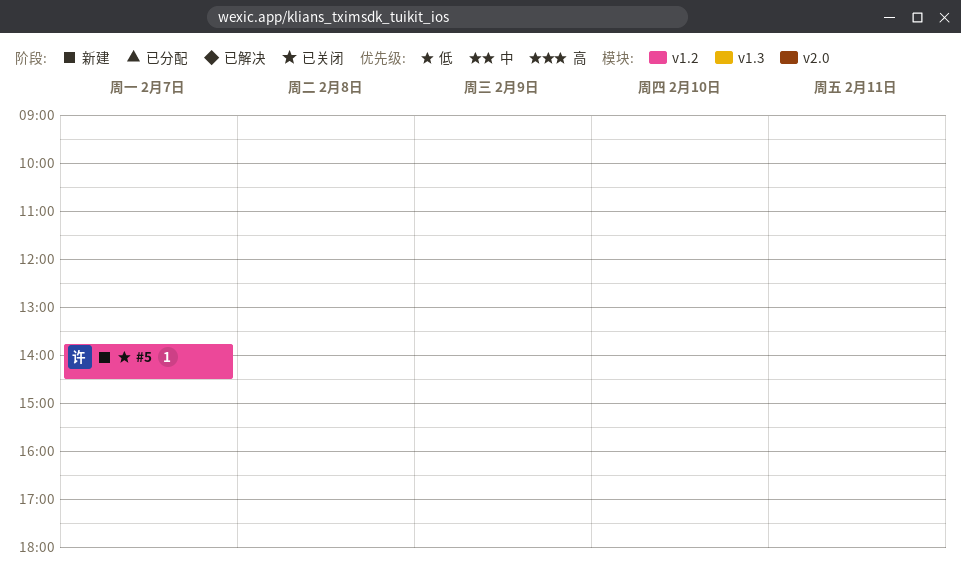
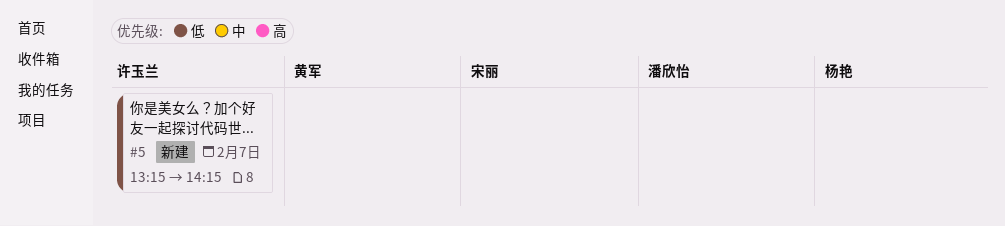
#5, begins: 13:45 -> 13:15
#5, ends: 14:30 -> 14:15

